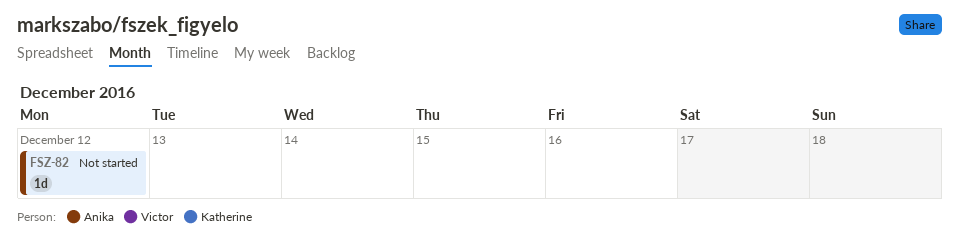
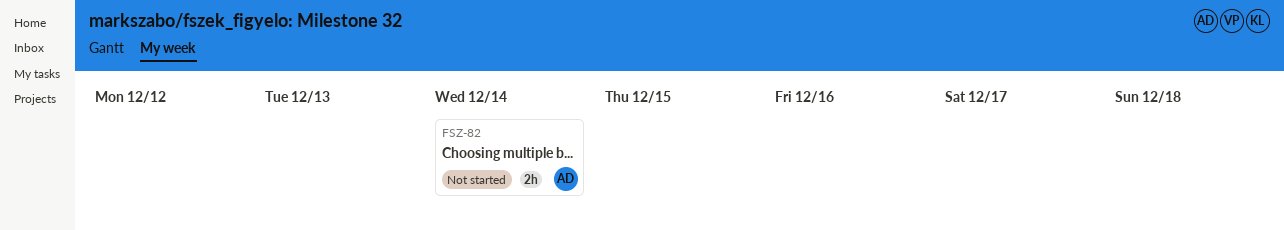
FSZ-82, estimate: 1d -> 2h
FSZ-82, due: Dec 12 -> Dec 14

